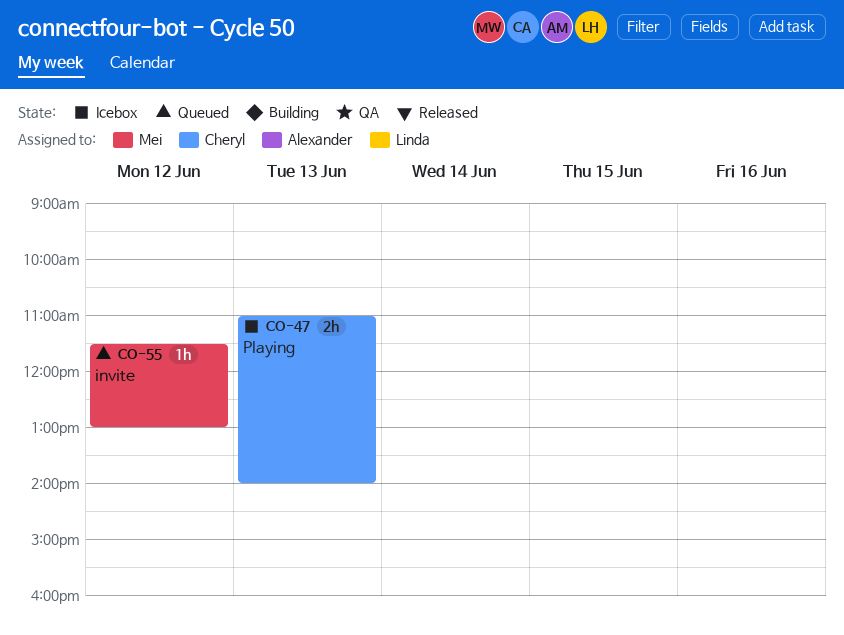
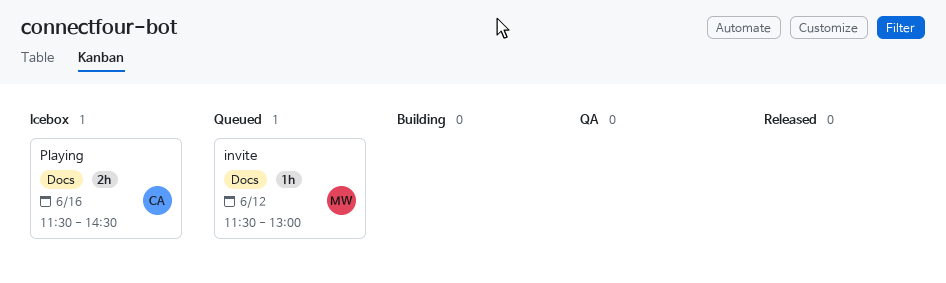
Playing, day: Jun 13 -> Jun 16
Playing, begins: 11:00 -> 11:30
Playing, ends: 14:00 -> 14:30

